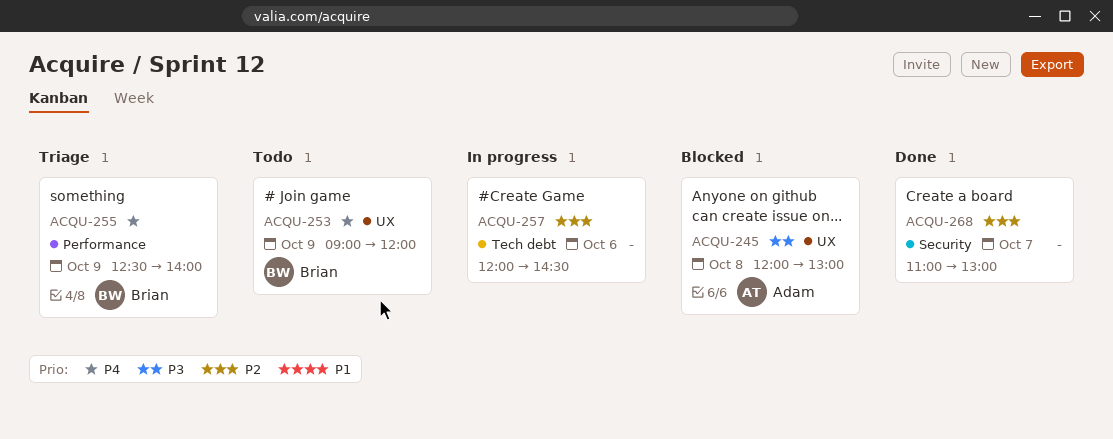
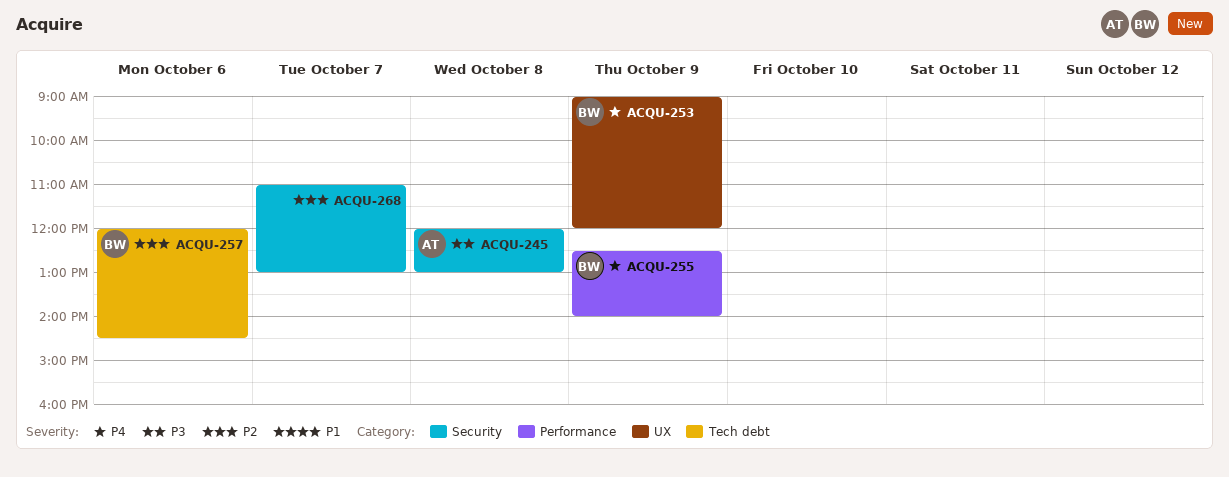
ACQU-245, label: UX -> Security
ACQU-257, owner: none -> Brian

